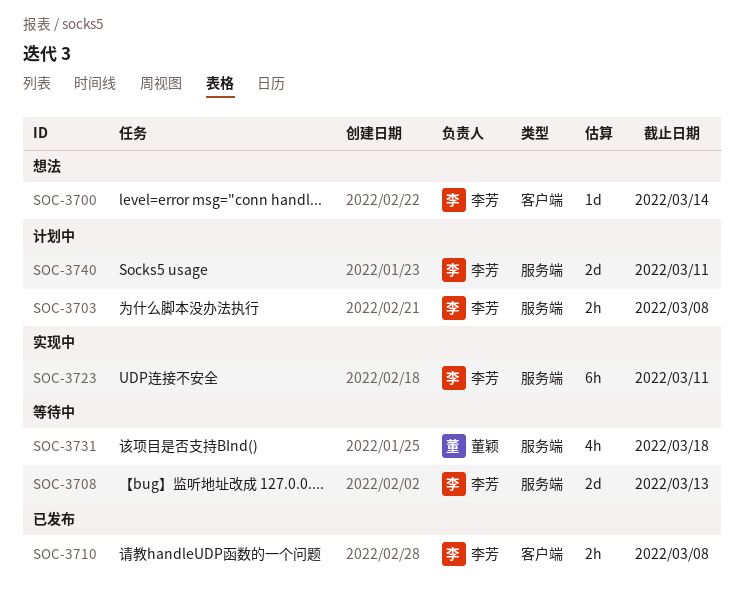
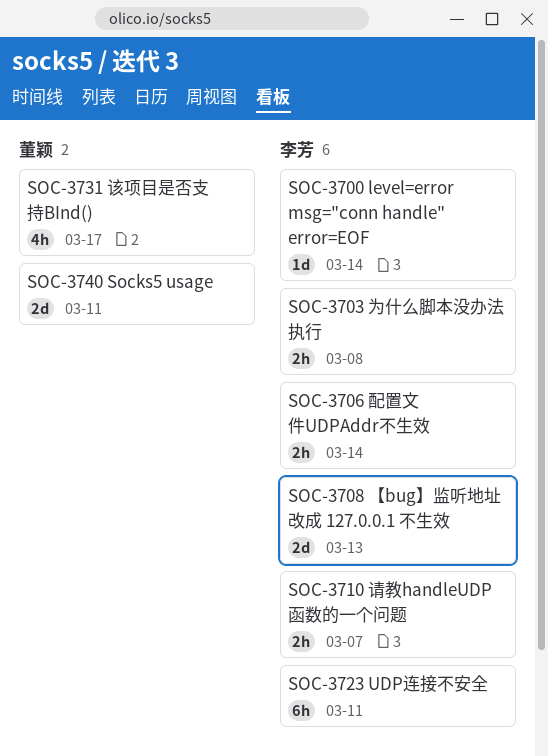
SOC-3706: none -> present
SOC-3710, due: Mar 8 -> Mar 7
SOC-3731, due: Mar 18 -> Mar 17
SOC-3740, owner: 李芳 -> 董颖

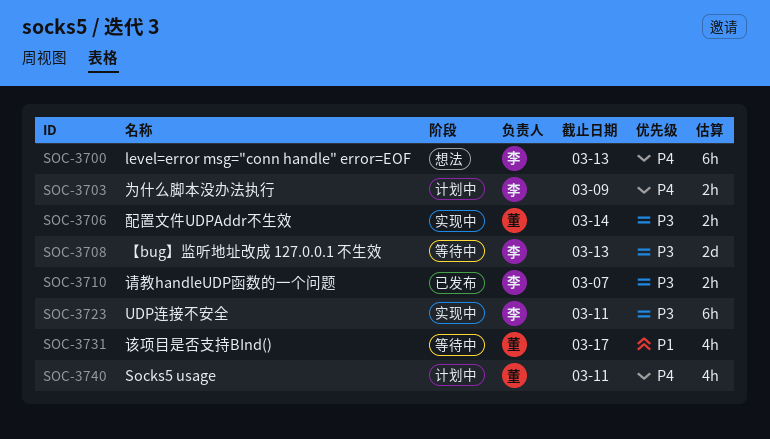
SOC-3700, estimate: 1d -> 6h
SOC-3700, due: Mar 14 -> Mar 13
SOC-3703, due: Mar 8 -> Mar 9
SOC-3706, owner: 李芳 -> 董颖
SOC-3740, estimate: 2d -> 4h

